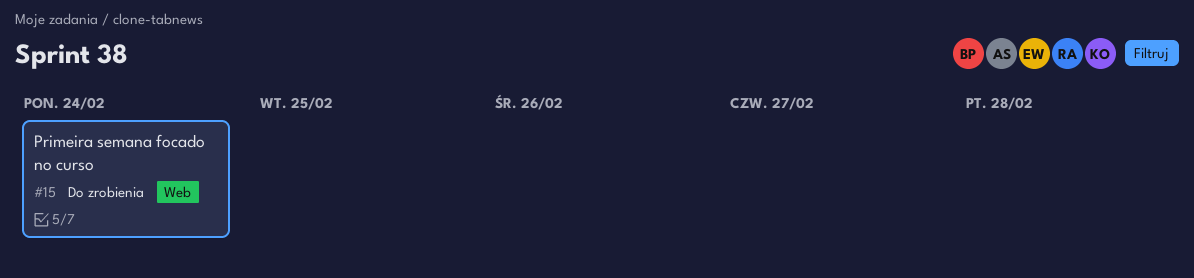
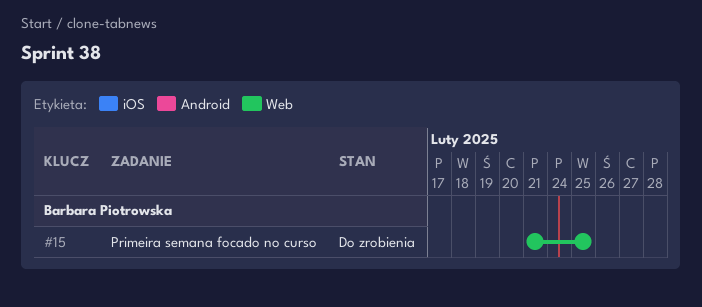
#15, due: Feb 24 -> Feb 25

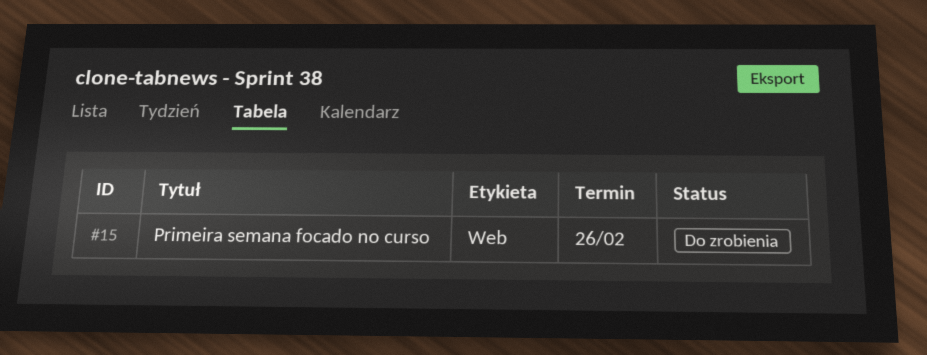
#15, due: Feb 25 -> Feb 26

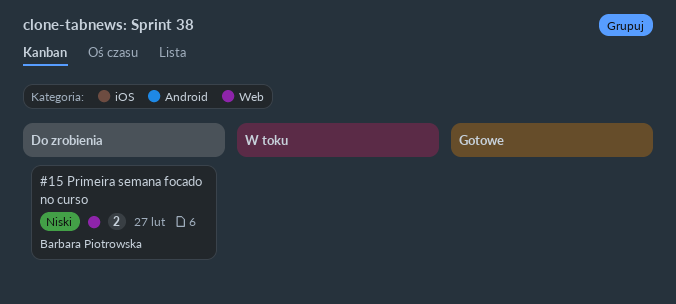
#15, due: Feb 26 -> Feb 27

